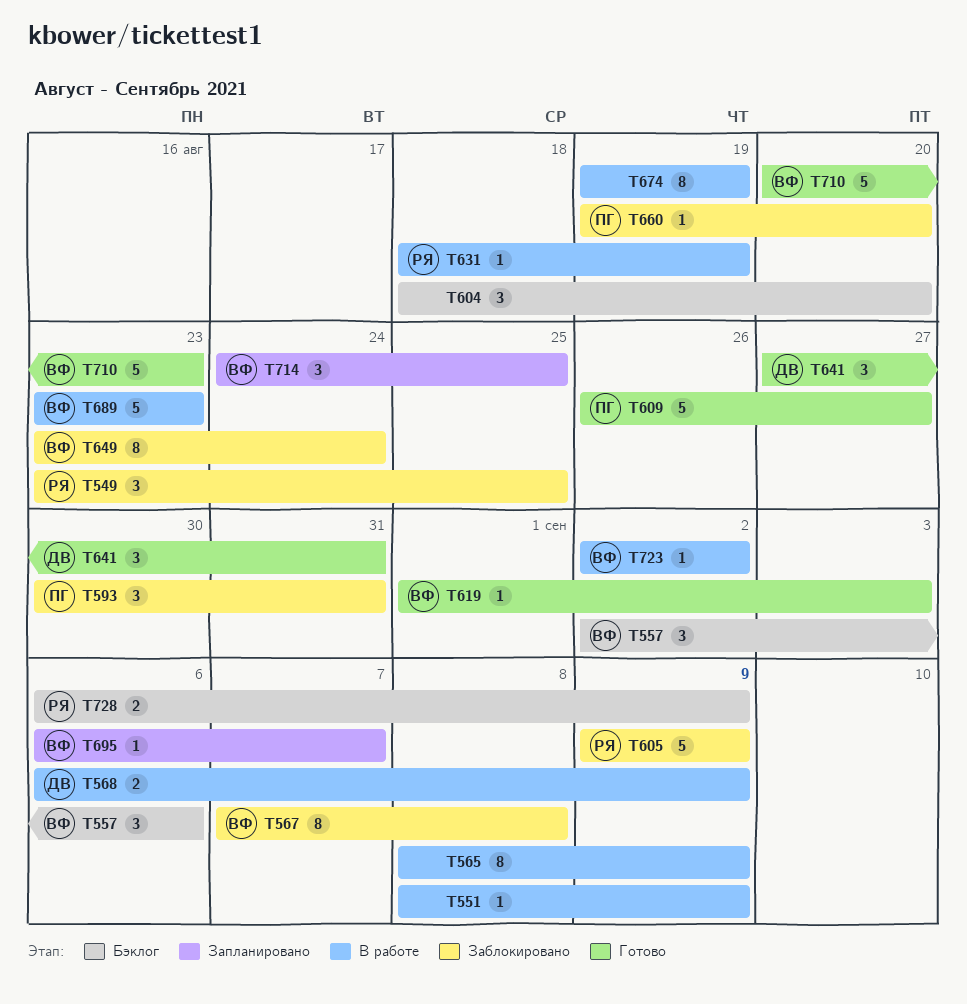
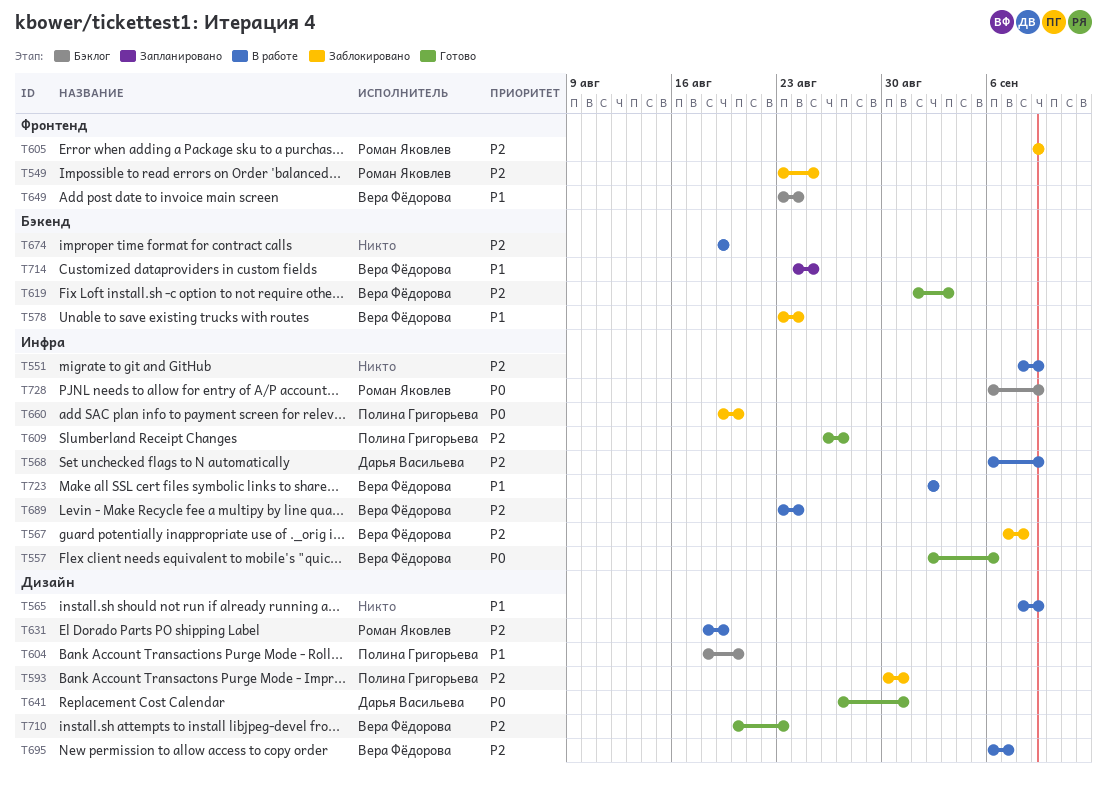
T557, status: Бэклог -> Готово
T578: none -> present
T604, owner: none -> Полина Григорьева
T649, status: Заблокировано -> Бэклог
T689, due: Aug 23 -> Aug 24
T695, status: Запланировано -> В работе

